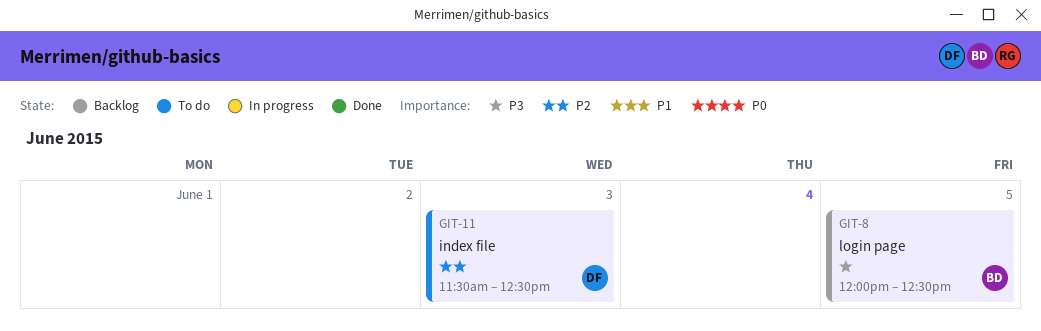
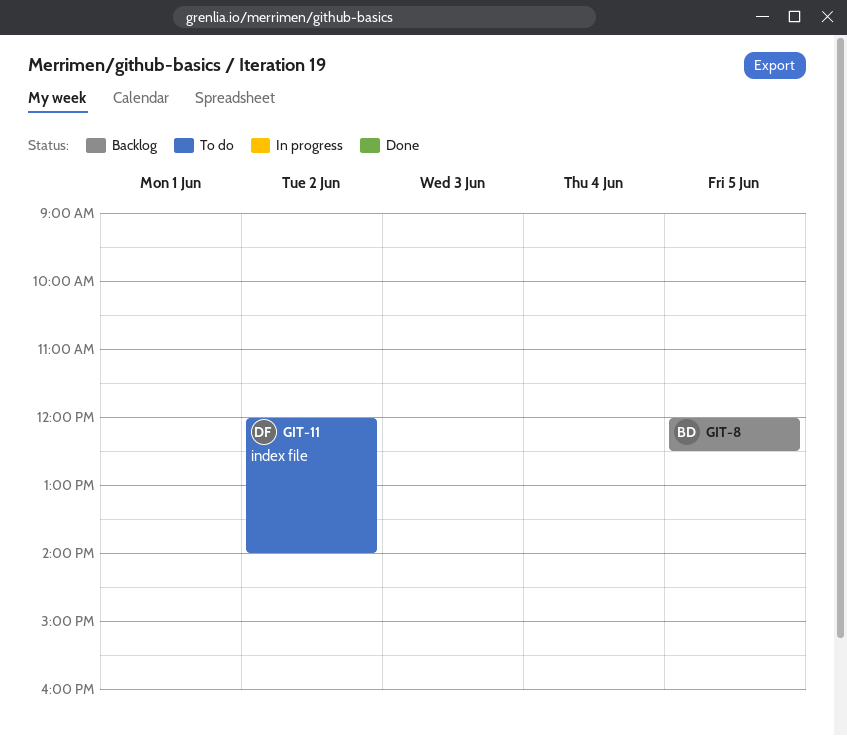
GIT-11, day: Jun 3 -> Jun 2
GIT-11, begins: 11:30 -> 12:00
GIT-11, ends: 12:30 -> 14:00

